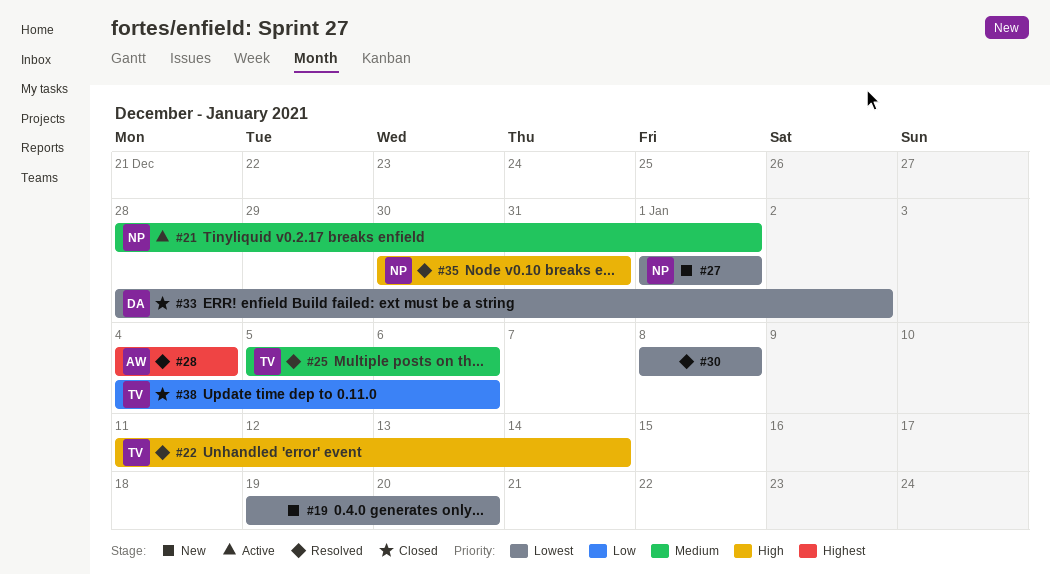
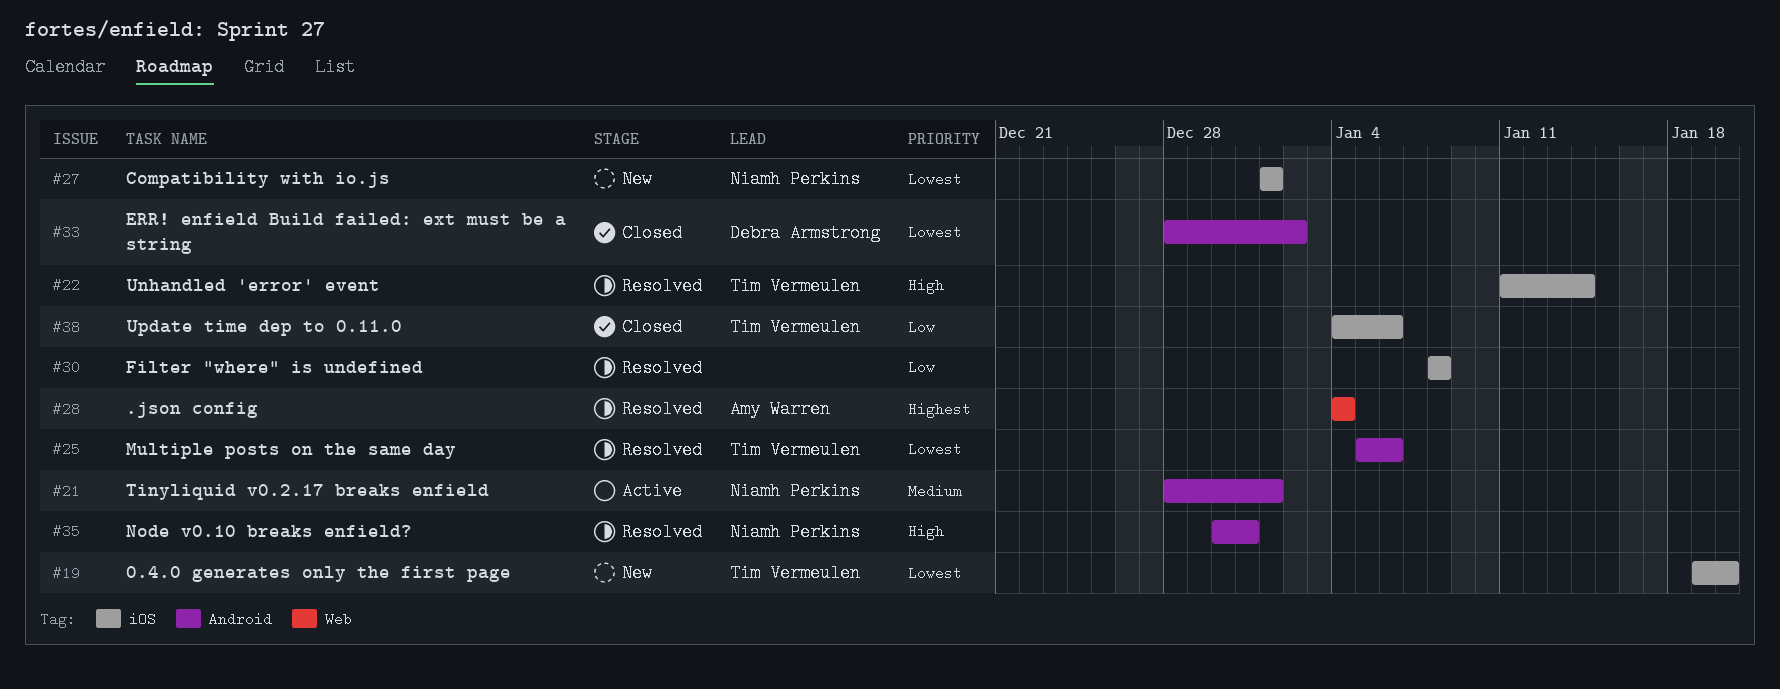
#19, owner: none -> Tim Vermeulen
#25, priority: Medium -> Lowest
#30, priority: Lowest -> Low

